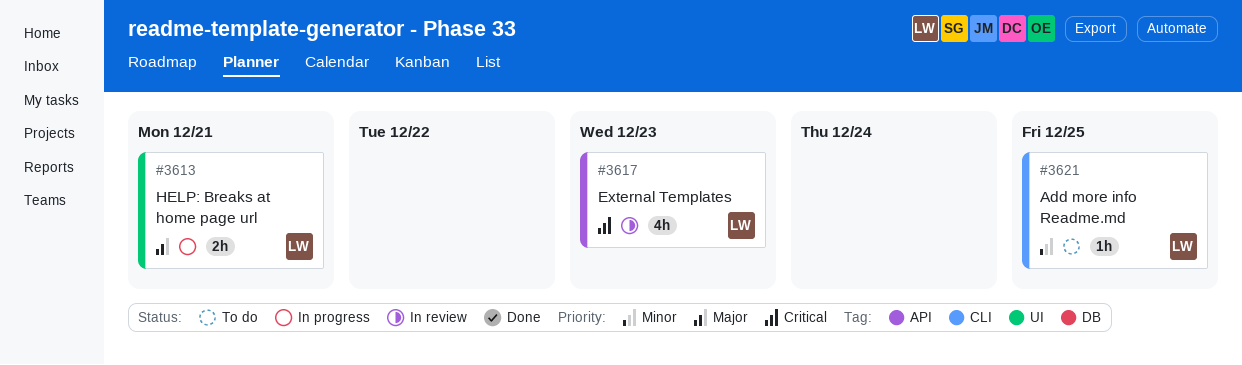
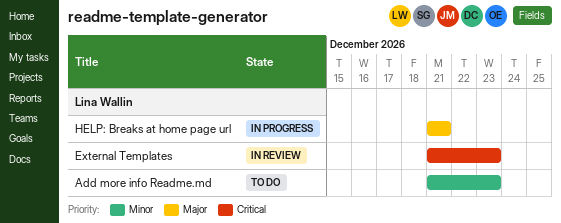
Add more info Readme.md, due: Dec 25 -> Dec 23

